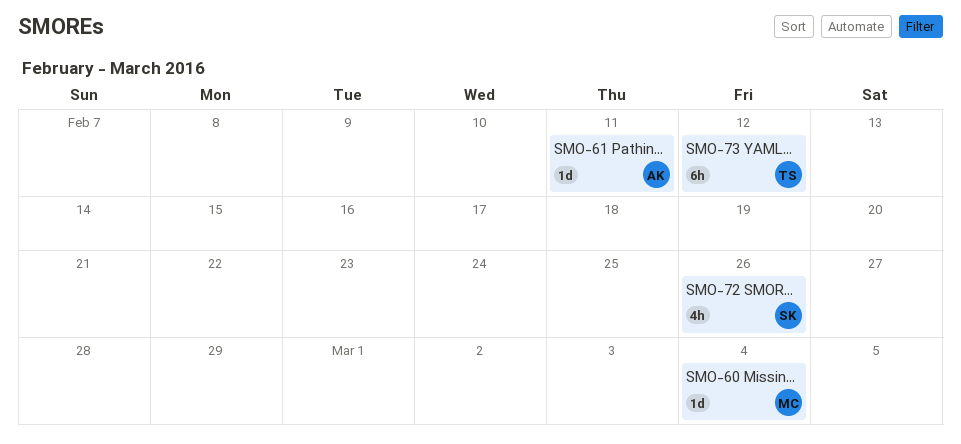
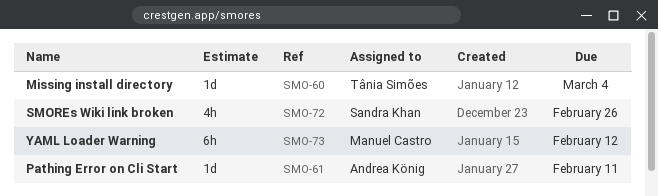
SMO-60, owner: Manuel Castro -> Tânia Simões
SMO-73, owner: Tânia Simões -> Manuel Castro

